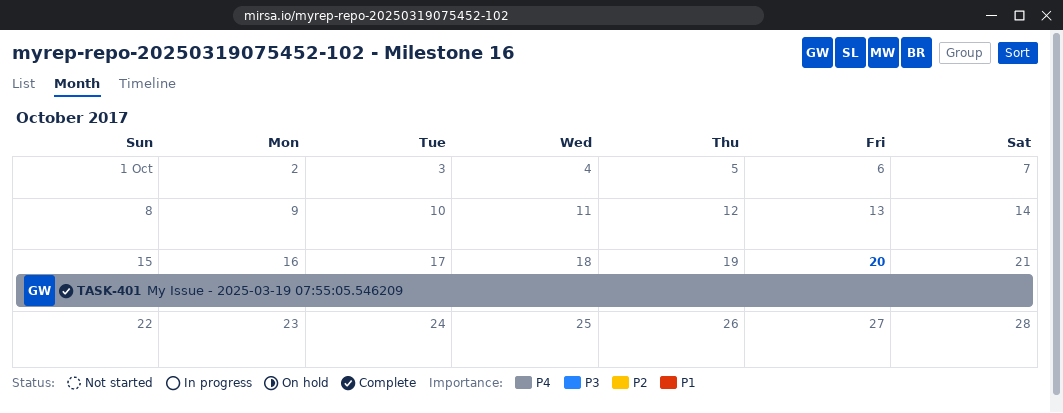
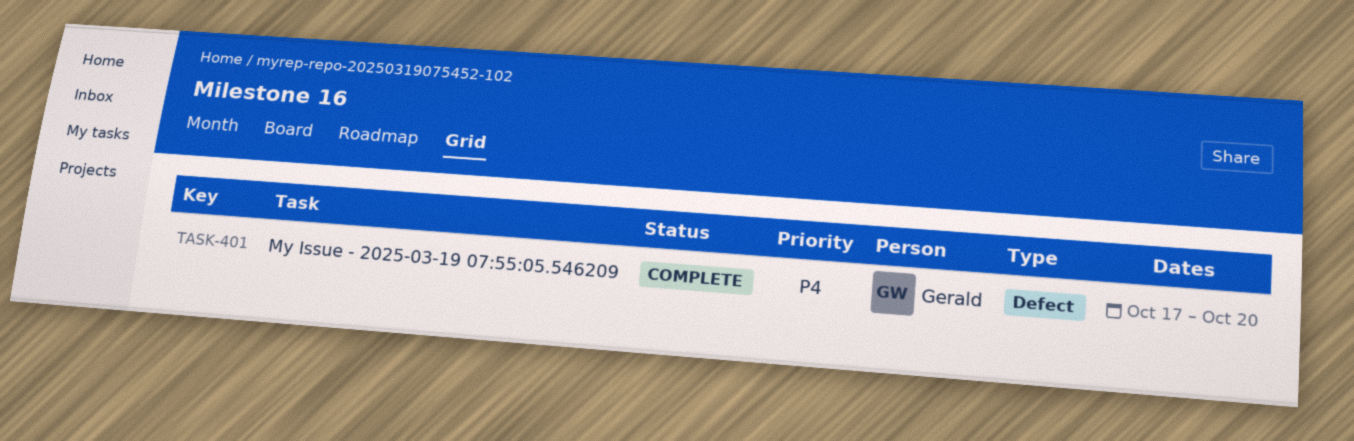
TASK-401, start: Oct 15 -> Oct 17
TASK-401, due: Oct 21 -> Oct 20

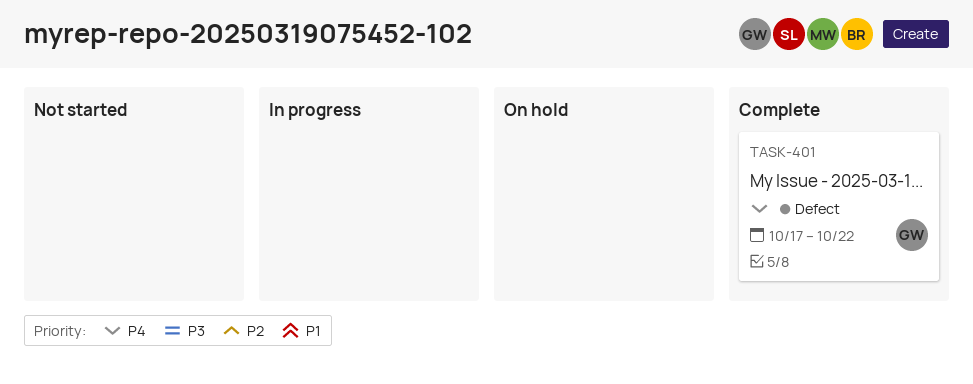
TASK-401, due: Oct 20 -> Oct 22

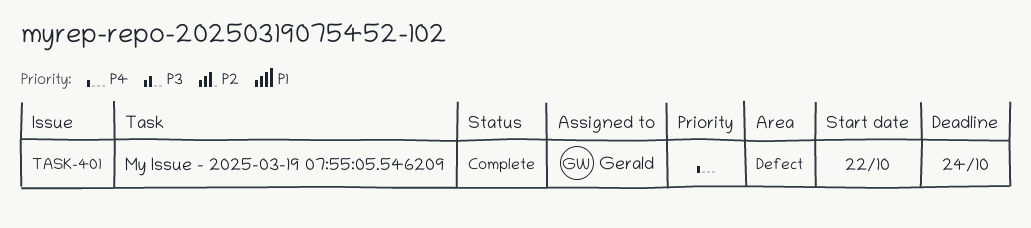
TASK-401, start: Oct 17 -> Oct 22
TASK-401, due: Oct 22 -> Oct 24

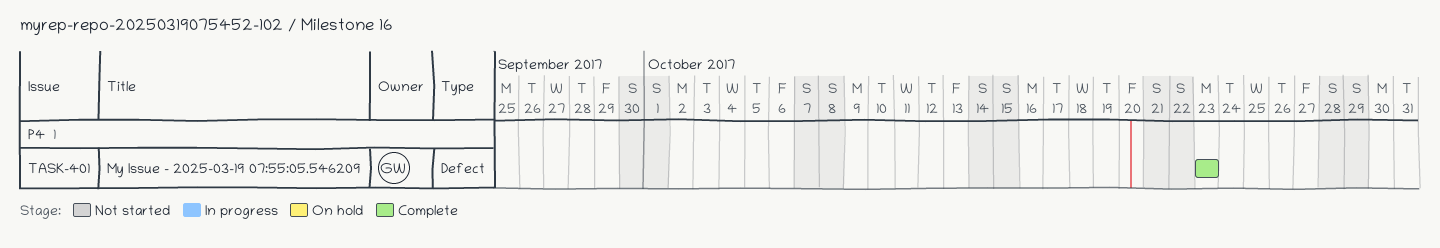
TASK-401, start: Oct 22 -> Oct 23
TASK-401, due: Oct 24 -> Oct 23

